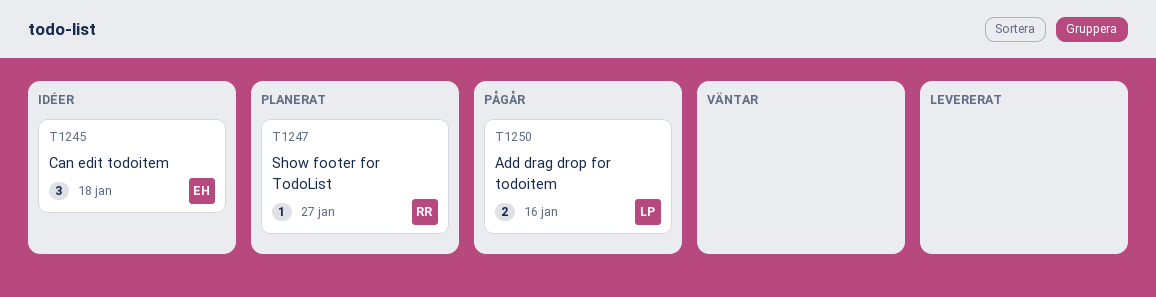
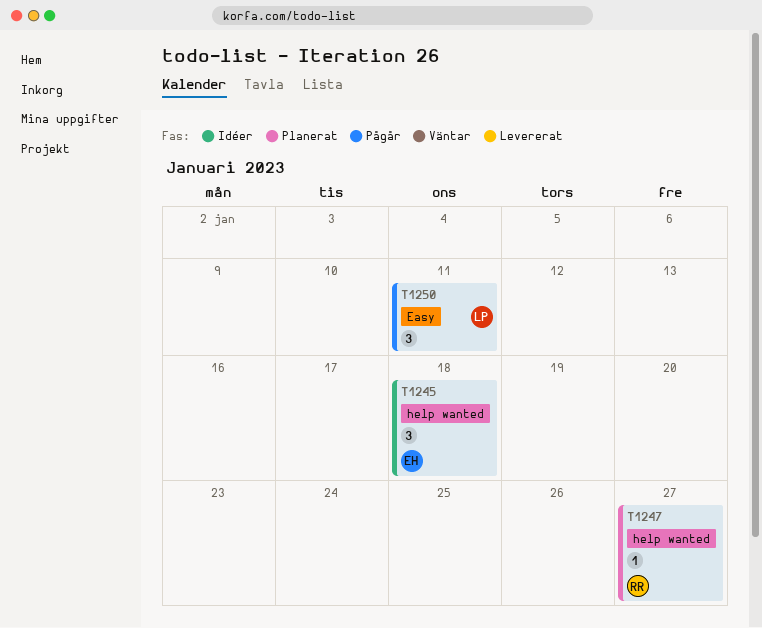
T1250, estimate: 2 -> 3
T1250, due: Jan 16 -> Jan 11

